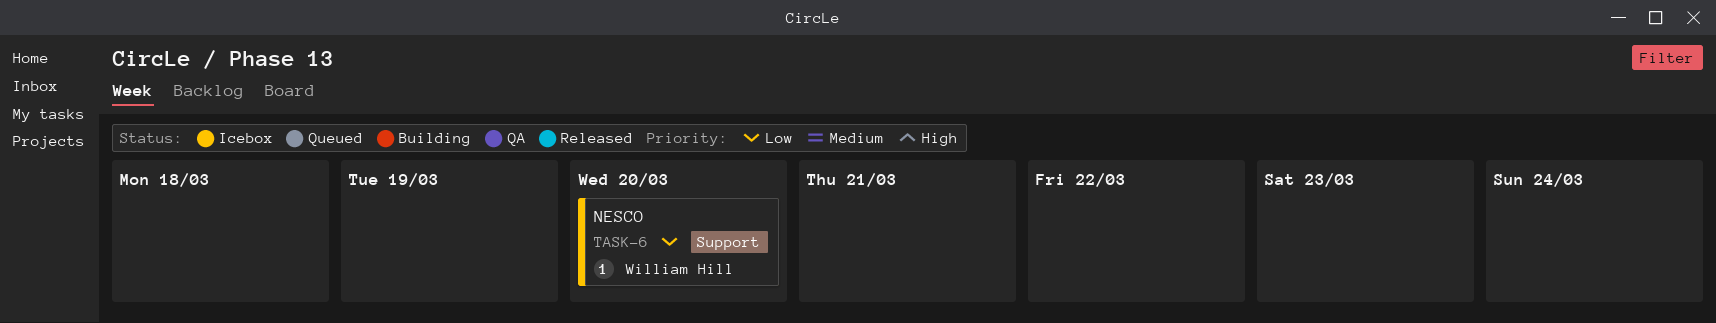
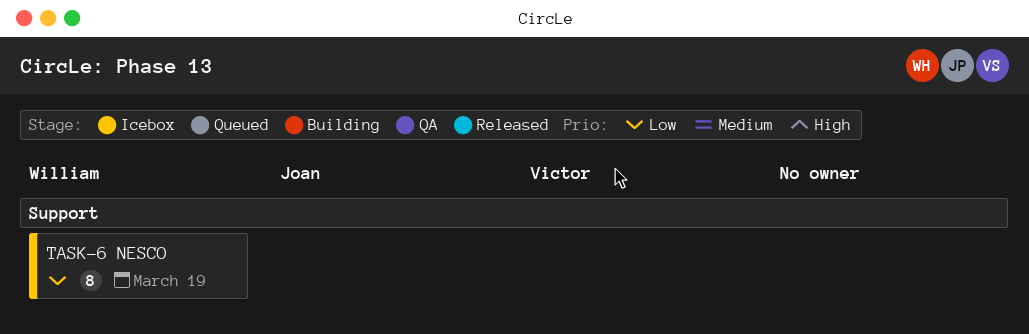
TASK-6, estimate: 1 -> 8
TASK-6, due: Mar 20 -> Mar 19

